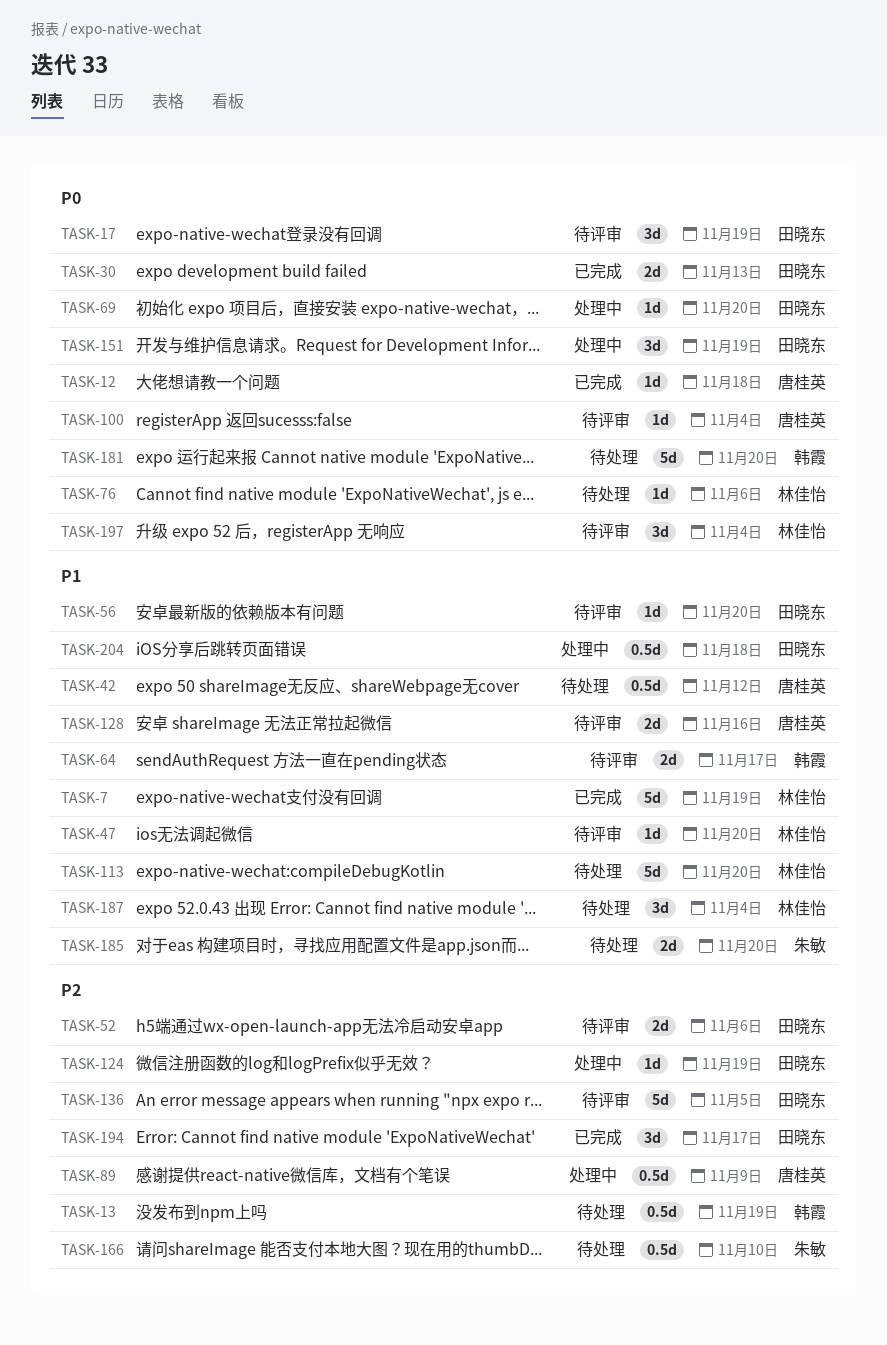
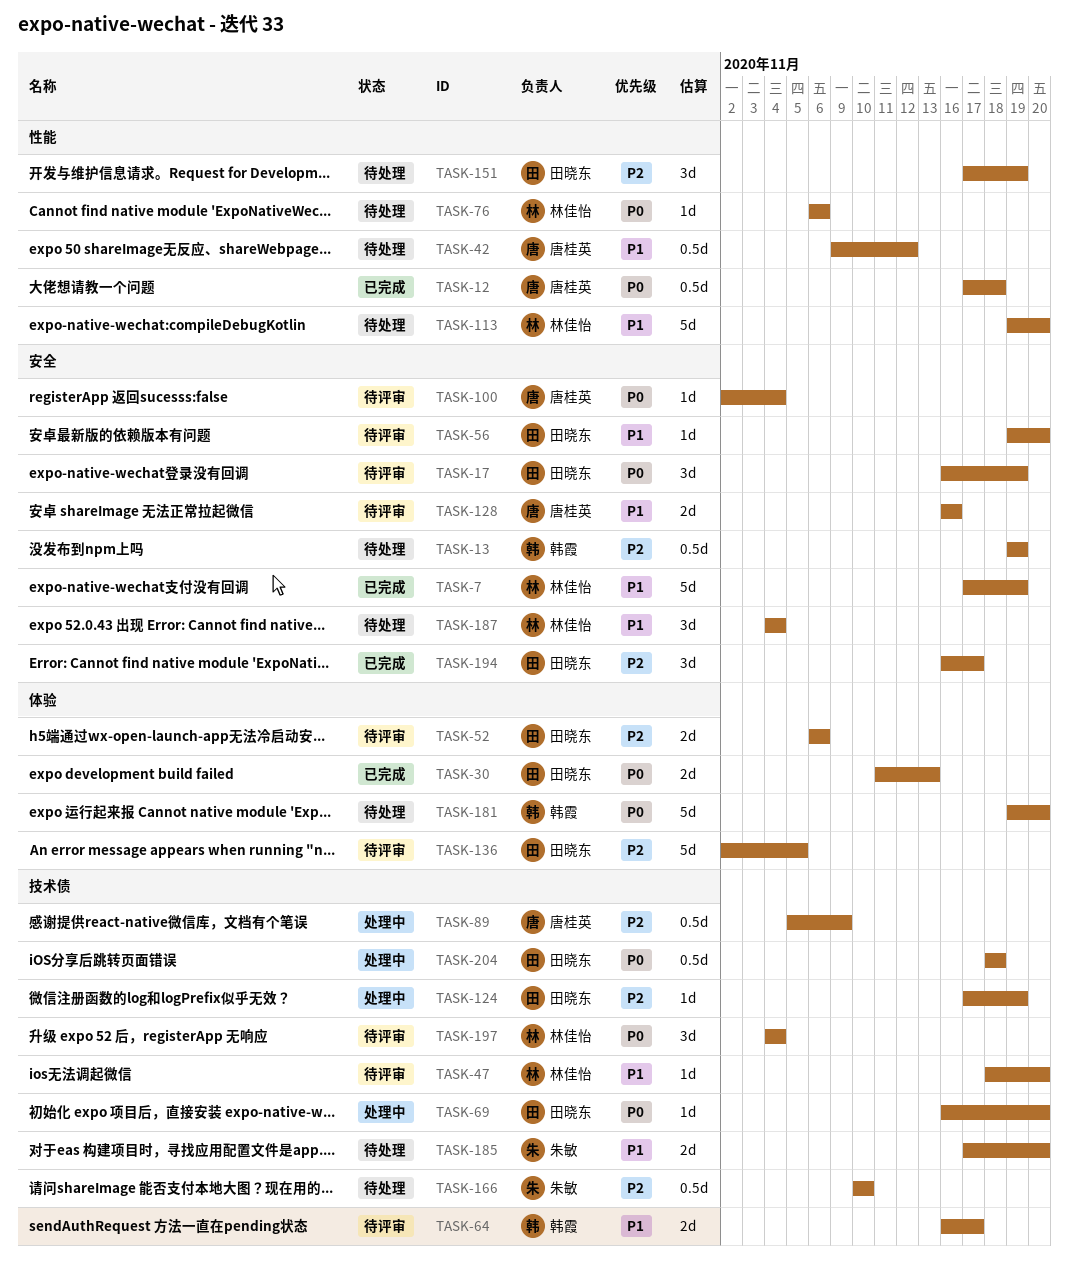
TASK-12, estimate: 1d -> 0.5d
TASK-151, status: 处理中 -> 待处理
TASK-151, priority: P0 -> P2
TASK-204, priority: P1 -> P0

